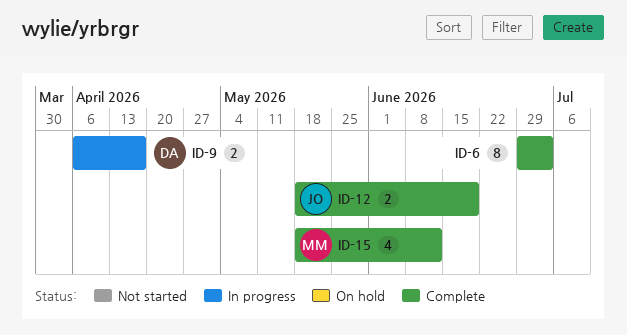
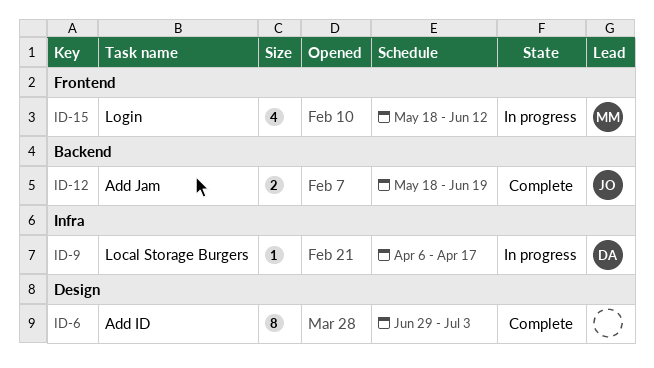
ID-9, estimate: 2 -> 1
ID-15, status: Complete -> In progress

